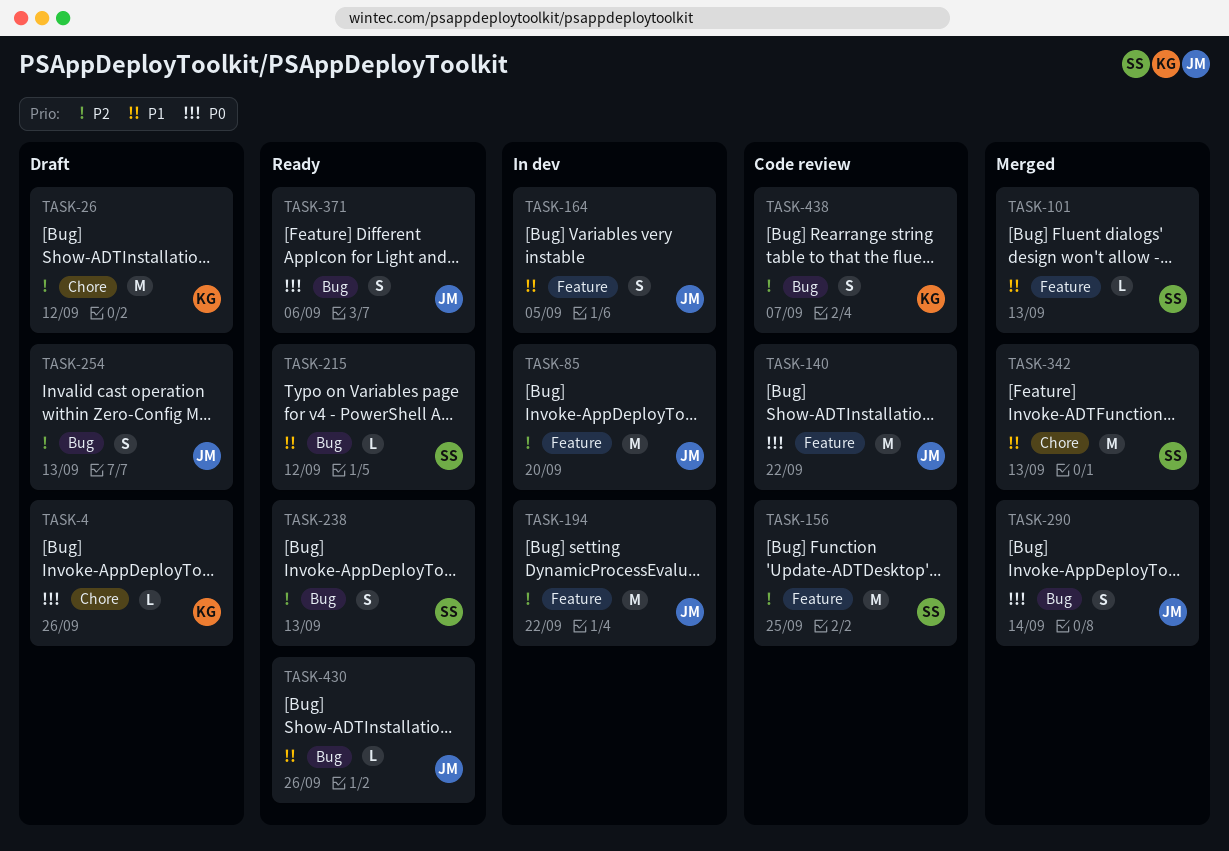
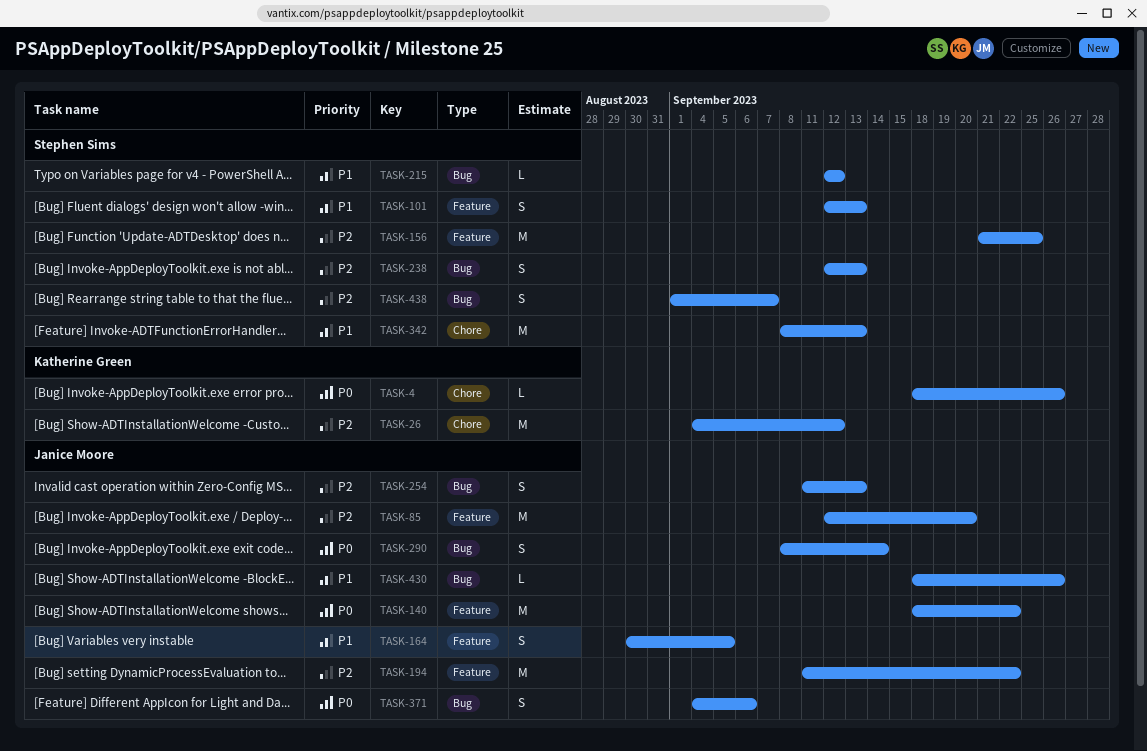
TASK-101, estimate: L -> S
TASK-438, owner: Katherine Green -> Stephen Sims

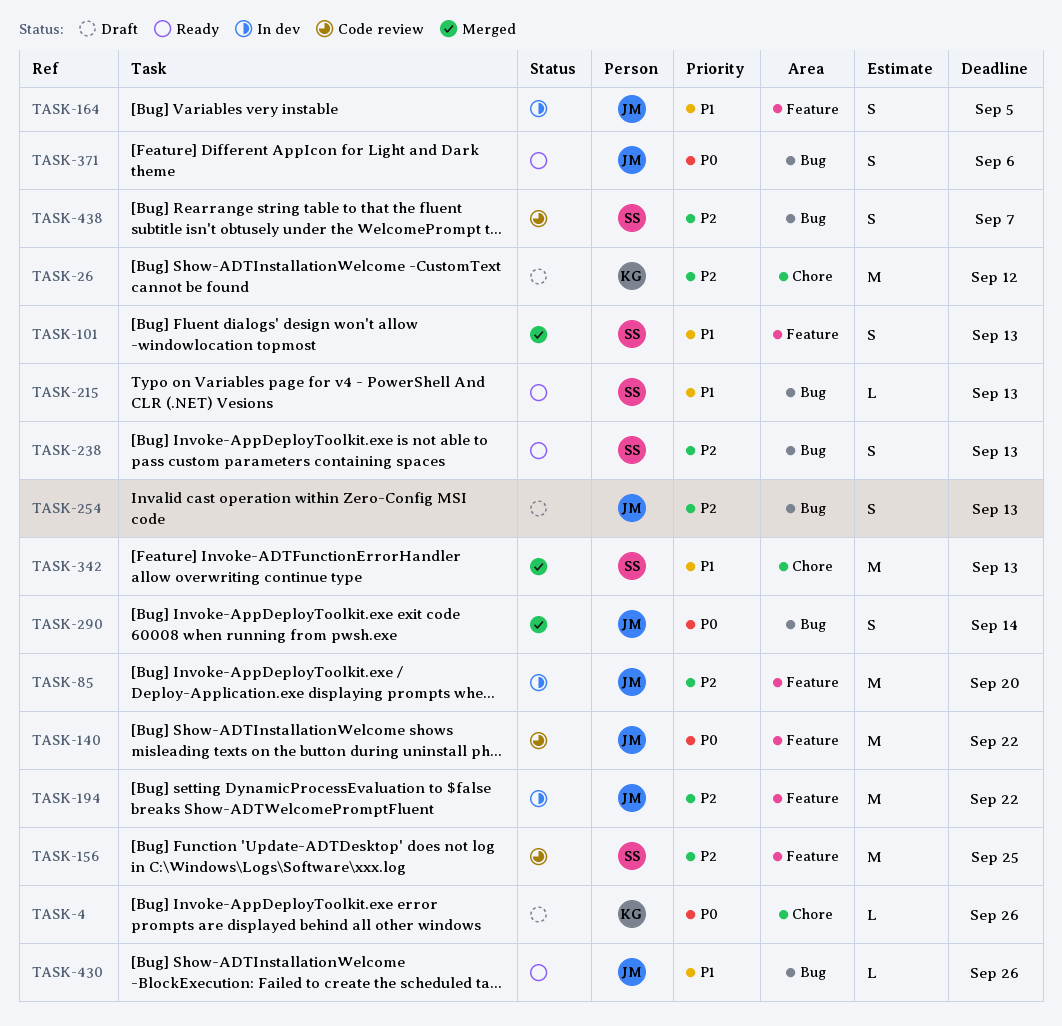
TASK-215, due: Sep 12 -> Sep 13

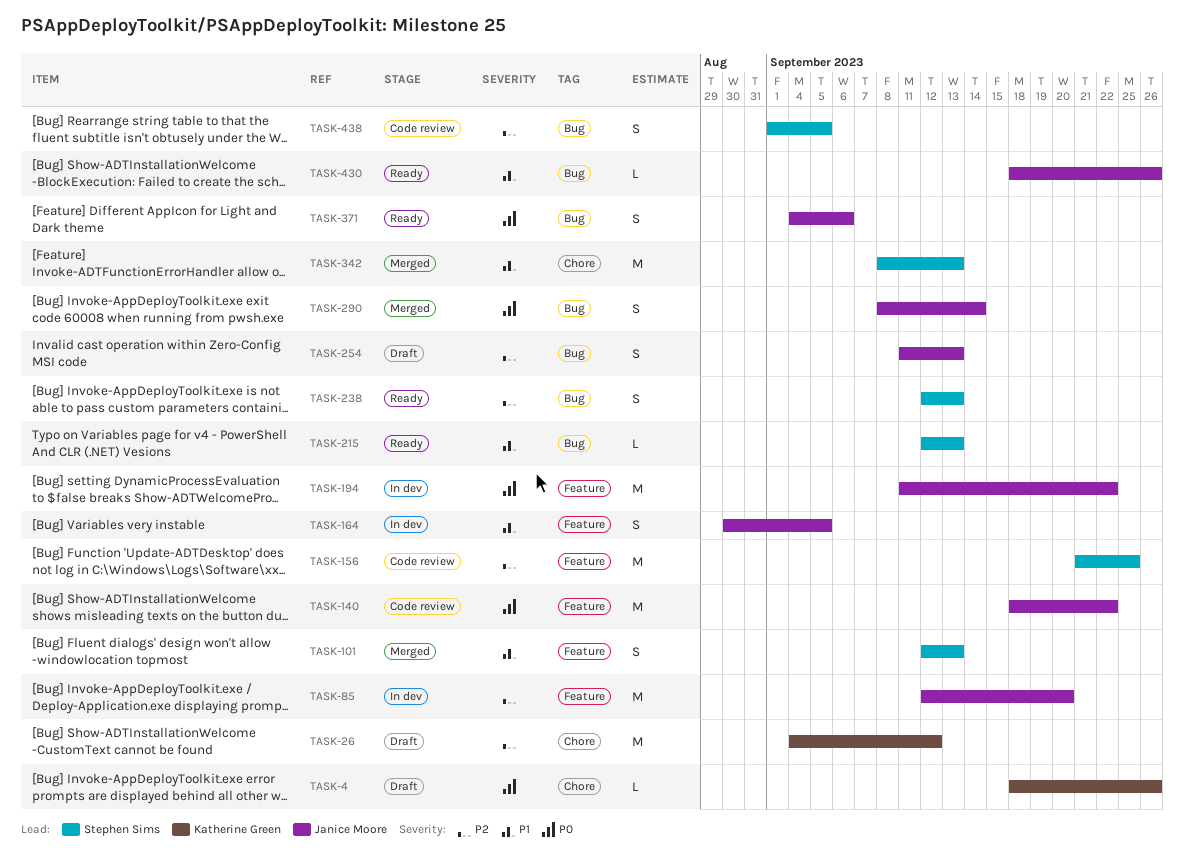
TASK-194, priority: P2 -> P0
TASK-438, due: Sep 7 -> Sep 5

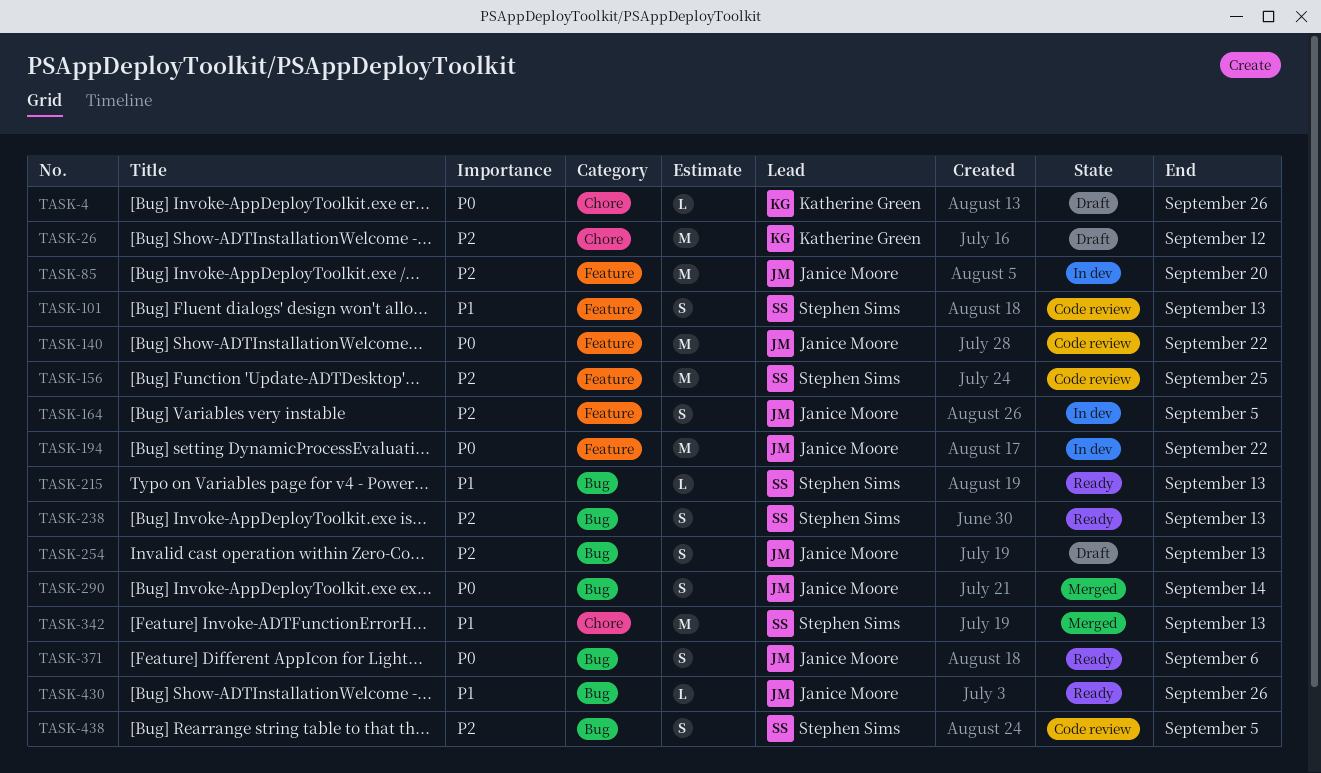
TASK-101, status: Merged -> Code review
TASK-164, priority: P1 -> P2

